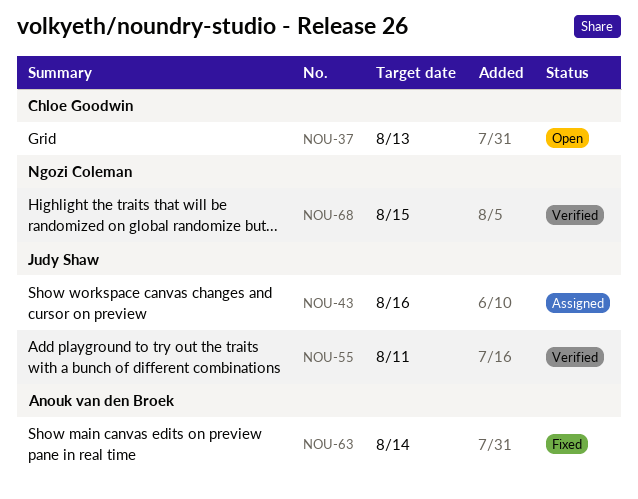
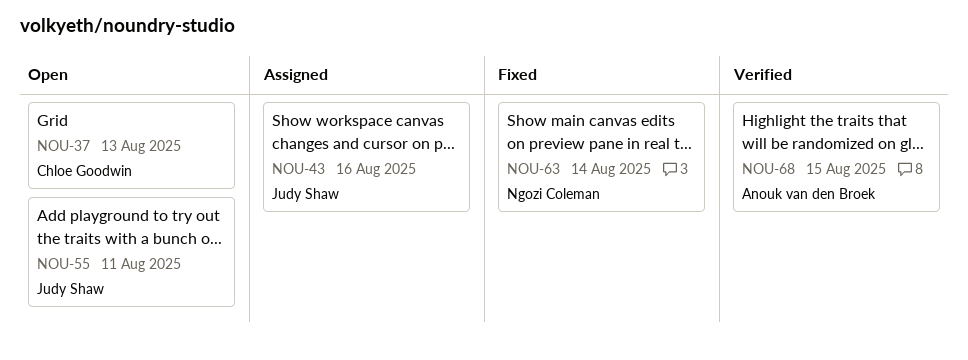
NOU-55, status: Verified -> Open
NOU-63, owner: Anouk van den Broek -> Ngozi Coleman
NOU-68, owner: Ngozi Coleman -> Anouk van den Broek

